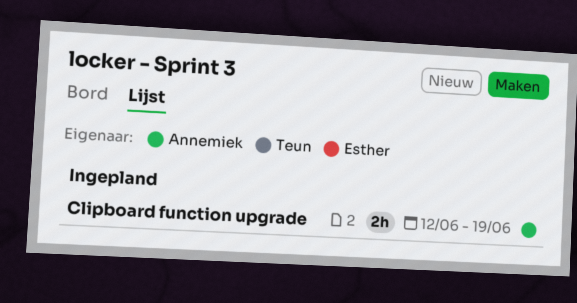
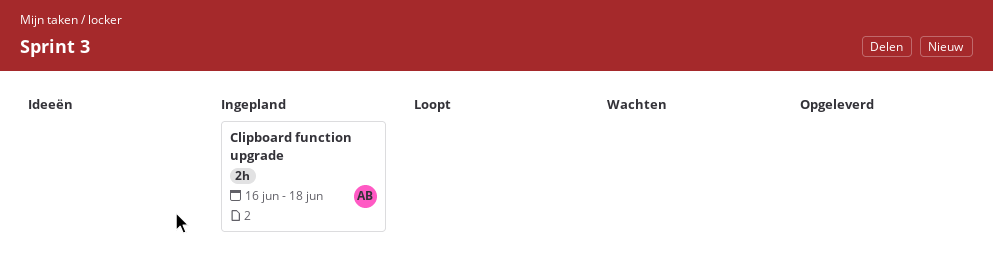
Clipboard function upgrade, start: Jun 12 -> Jun 16
Clipboard function upgrade, due: Jun 19 -> Jun 18

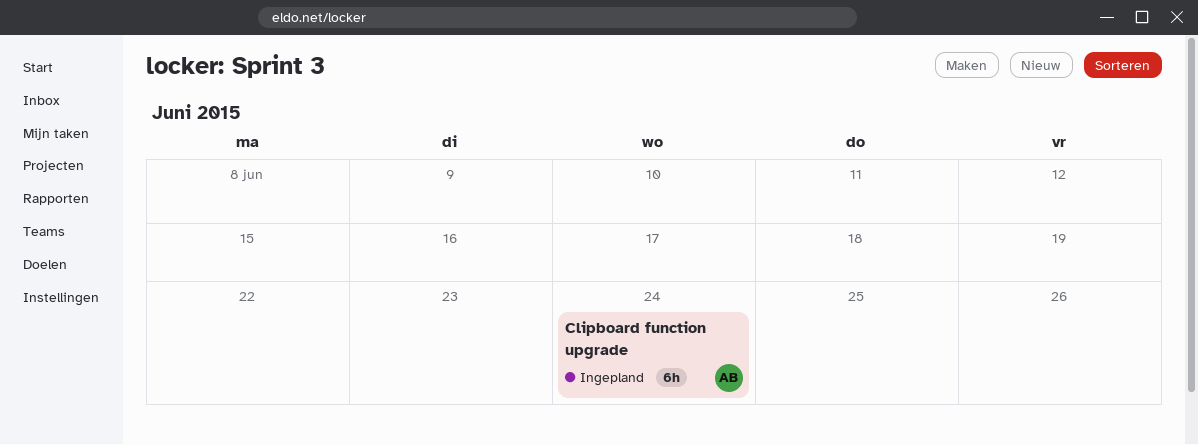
Clipboard function upgrade, estimate: 2h -> 6h
Clipboard function upgrade, due: Jun 18 -> Jun 24

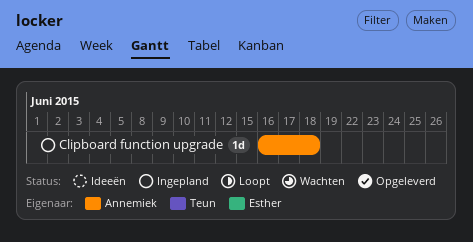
Clipboard function upgrade, estimate: 6h -> 1d
Clipboard function upgrade, due: Jun 24 -> Jun 18

